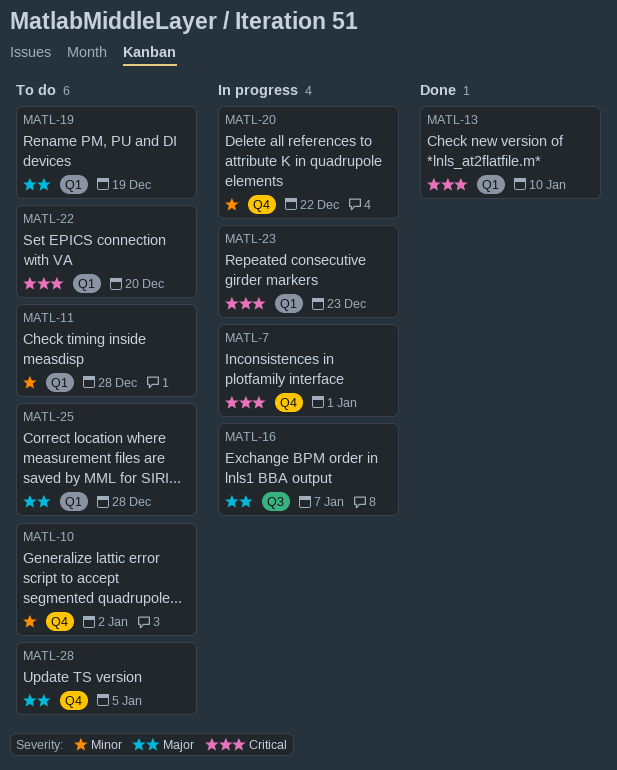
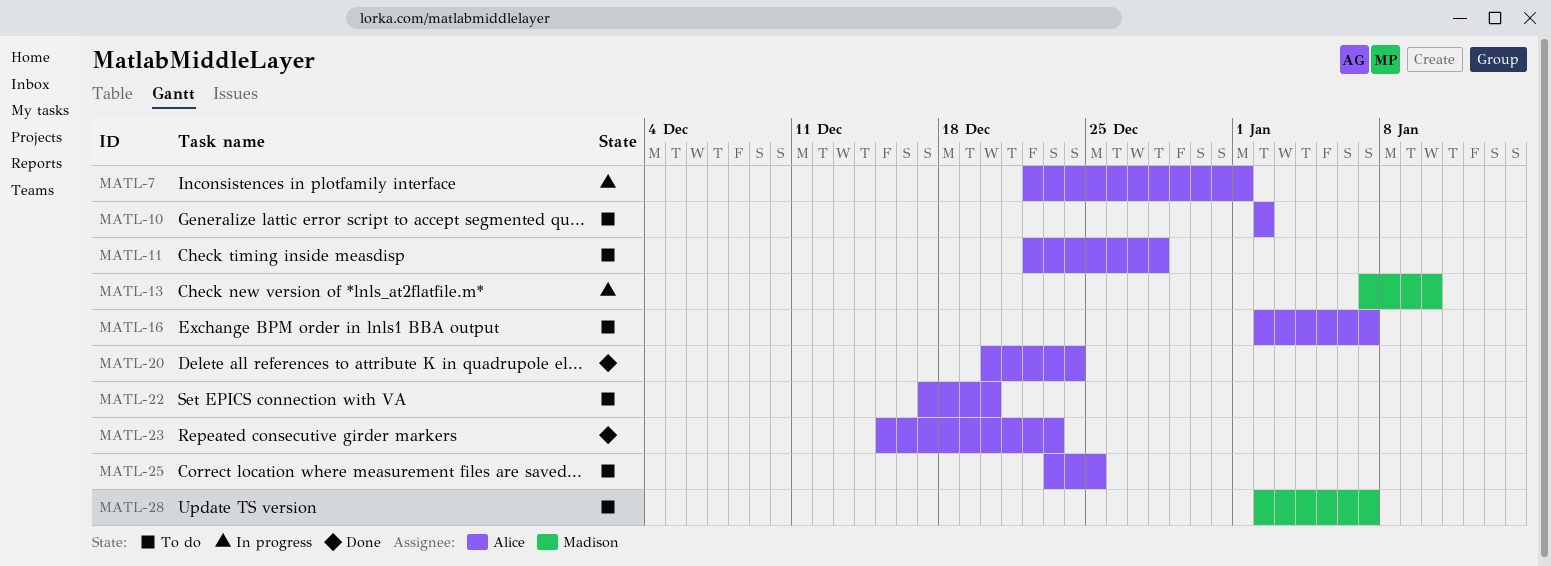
MATL-13, status: Done -> In progress
MATL-16, status: In progress -> To do
MATL-19: present -> none
MATL-20, status: In progress -> Done
MATL-20, due: Dec 22 -> Dec 24
MATL-23, status: In progress -> Done
MATL-25, due: Dec 28 -> Dec 25
MATL-28, due: Jan 5 -> Jan 7

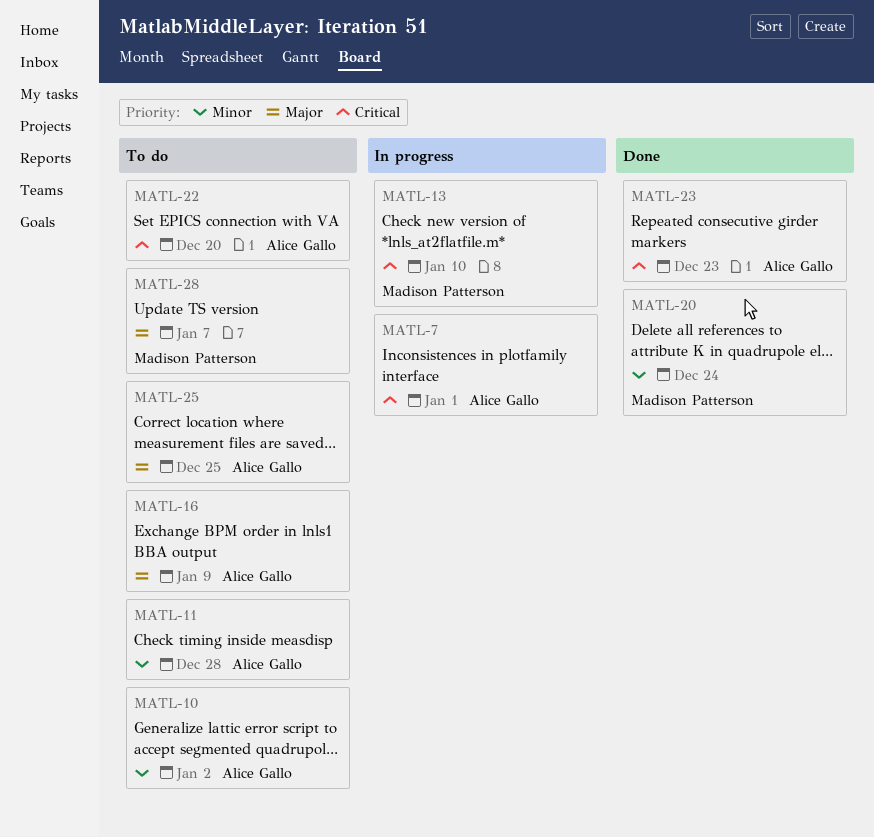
MATL-16, due: Jan 7 -> Jan 9
MATL-20, owner: Alice Gallo -> Madison Patterson

